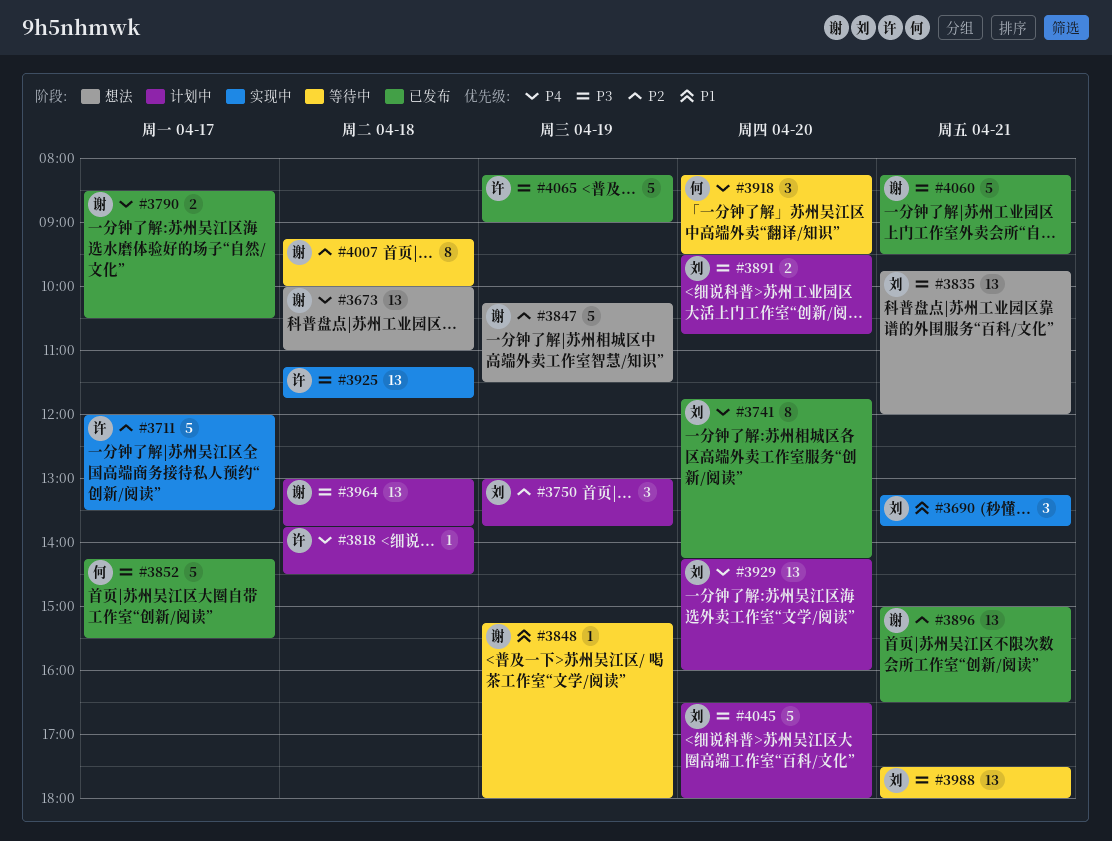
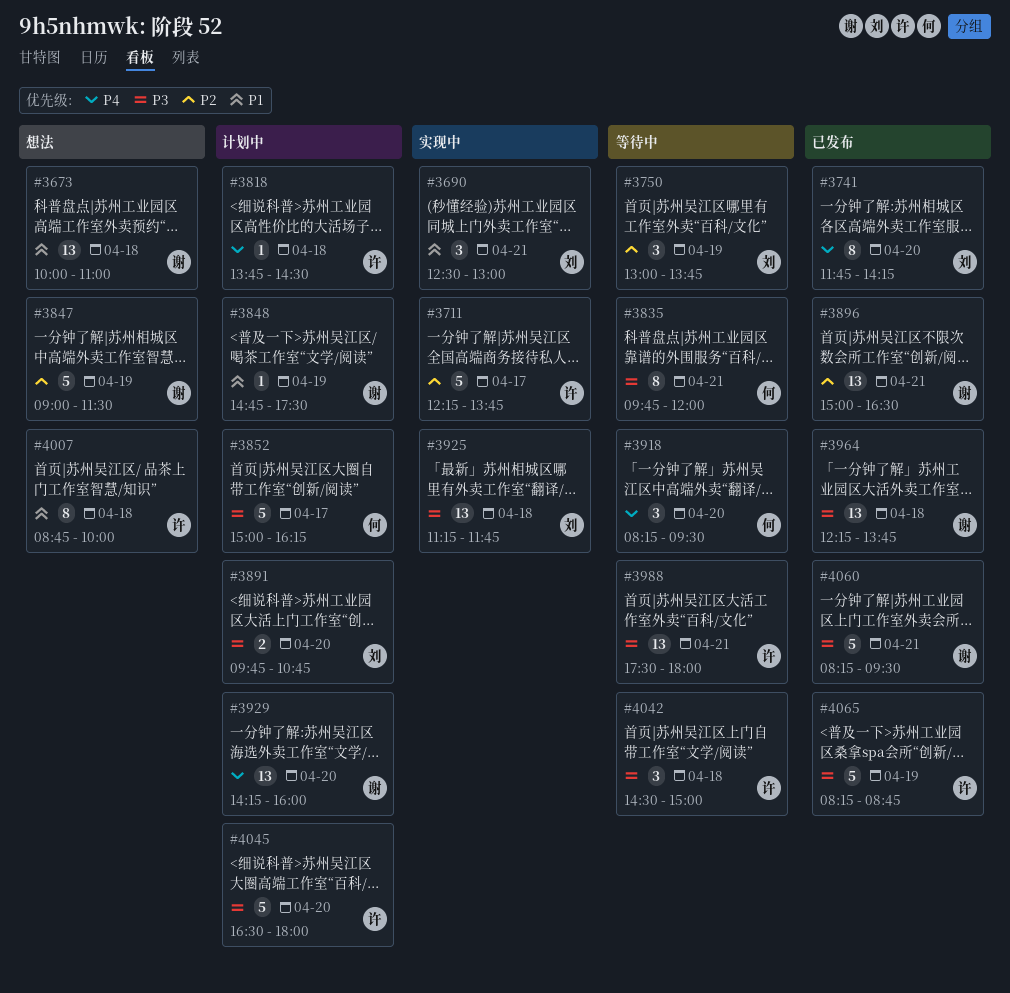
#3673, priority: P4 -> P1
#3690, begins: 13:15 -> 12:30
#3690, ends: 13:45 -> 13:00
#3711, begins: 12:00 -> 12:15
#3711, ends: 13:30 -> 13:45
#3750, status: 计划中 -> 等待中
#3790: present -> none
#3835, status: 想法 -> 等待中
#3835, owner: 刘 -> 何
#3835, estimate: 13 -> 8
#3847, begins: 10:15 -> 09:00
#3848, status: 等待中 -> 计划中
#3848, begins: 15:15 -> 14:45
#3848, ends: 18:00 -> 17:30
#3852, status: 已发布 -> 计划中
#3852, begins: 14:15 -> 15:00
#3852, ends: 15:30 -> 16:15
#3891, begins: 09:30 -> 09:45
#3925, owner: 许 -> 刘
#3929, owner: 刘 -> 谢
#3964, status: 计划中 -> 已发布
#3964, begins: 13:00 -> 12:15
#3988, owner: 刘 -> 许
#4007, status: 等待中 -> 想法
#4007, owner: 谢 -> 许
#4007, priority: P2 -> P1
#4007, begins: 09:15 -> 08:45
#4042: none -> present
#4045, owner: 刘 -> 许
#4065, ends: 09:00 -> 08:45

